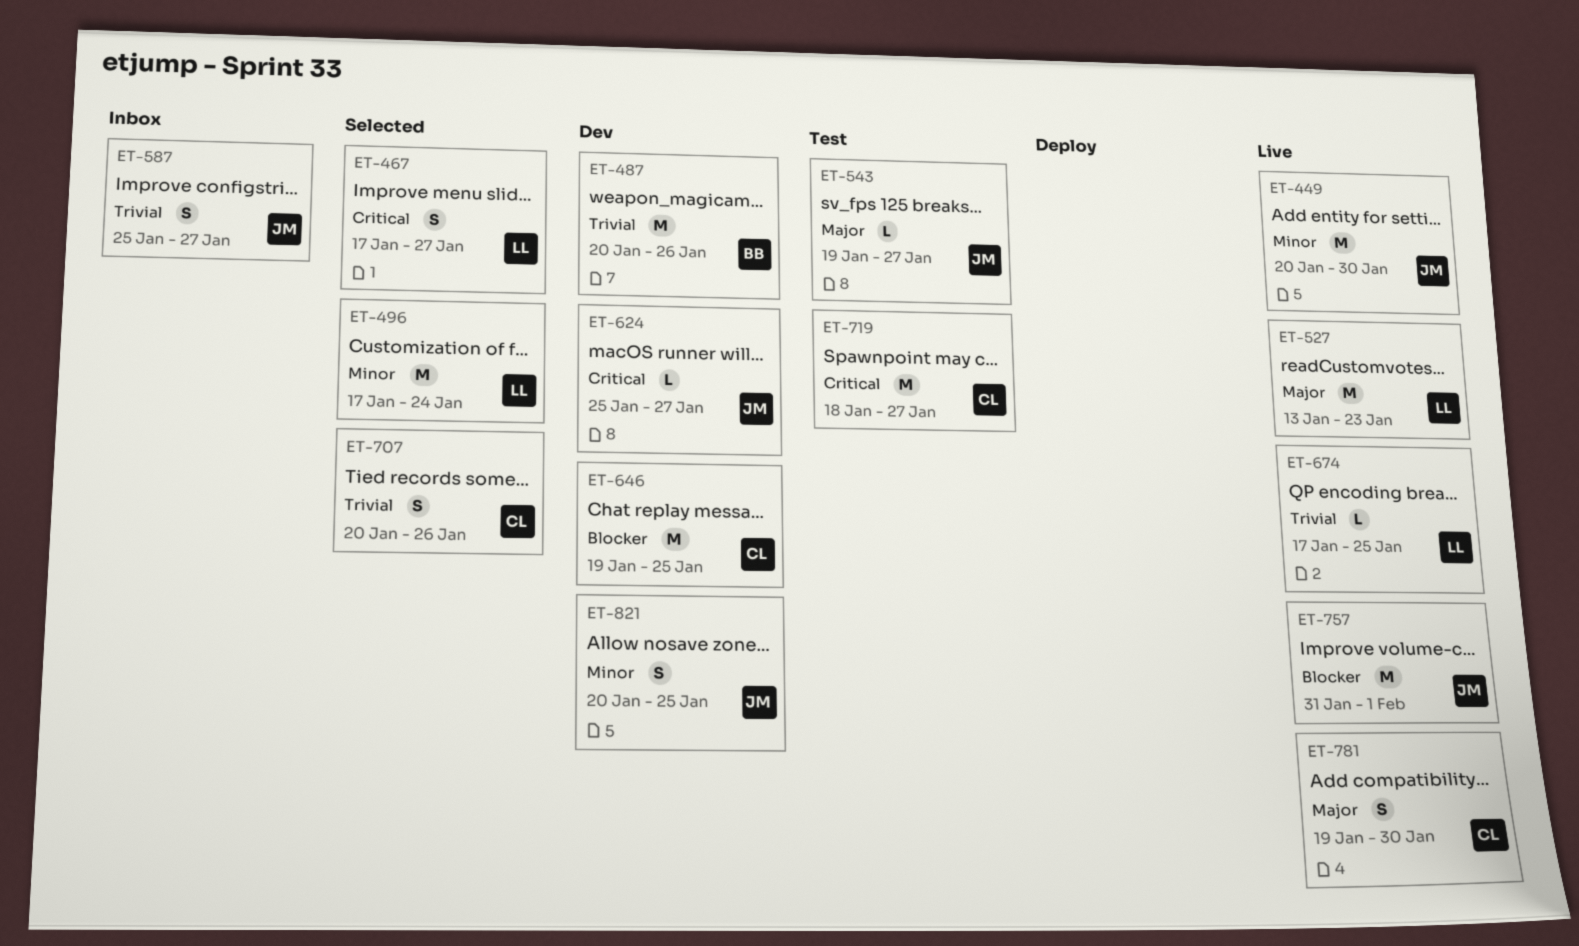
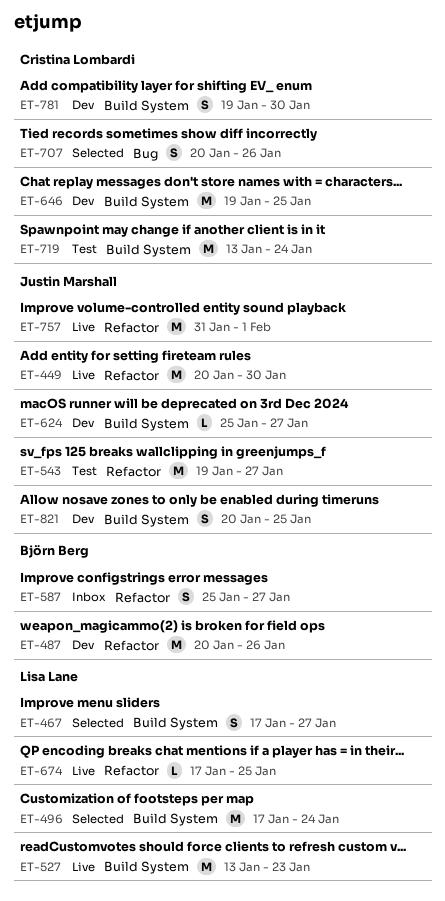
ET-543, estimate: L -> M
ET-587, owner: Justin Marshall -> Björn Berg
ET-719, start: Jan 18 -> Jan 13
ET-719, due: Jan 27 -> Jan 24
ET-781, status: Live -> Dev

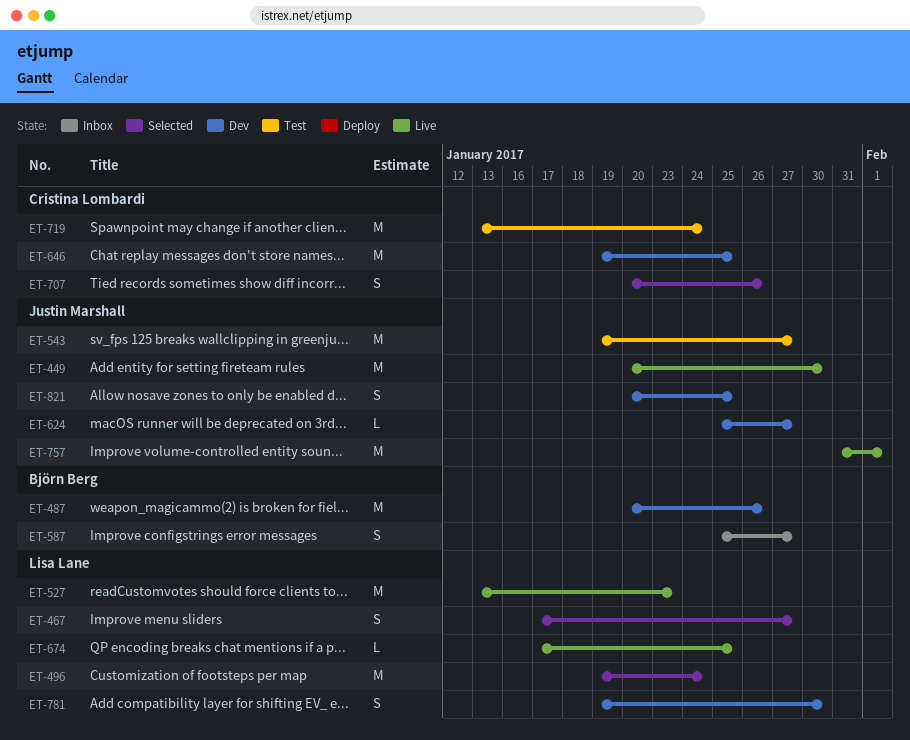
ET-496, start: Jan 17 -> Jan 19
ET-781, owner: Cristina Lombardi -> Lisa Lane

